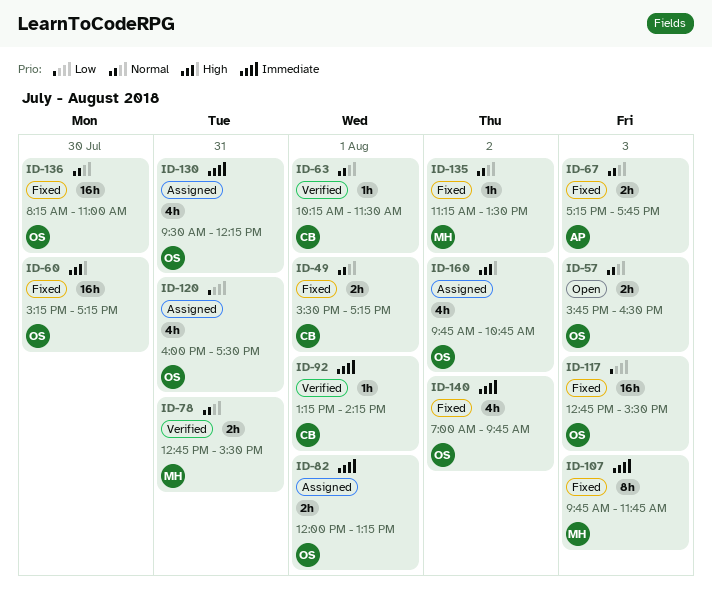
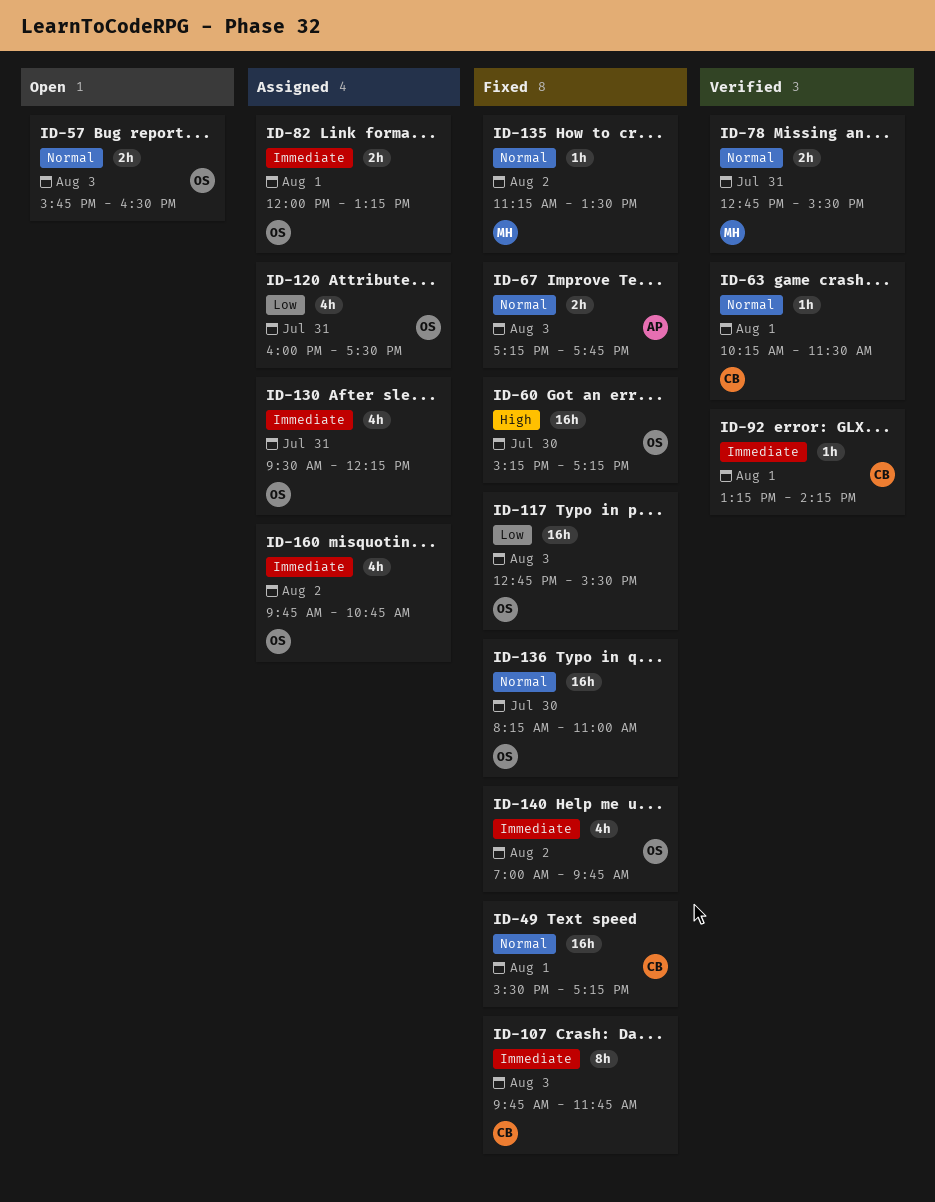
ID-49, estimate: 2h -> 16h
ID-107, owner: MH -> CB
ID-160, priority: High -> Immediate

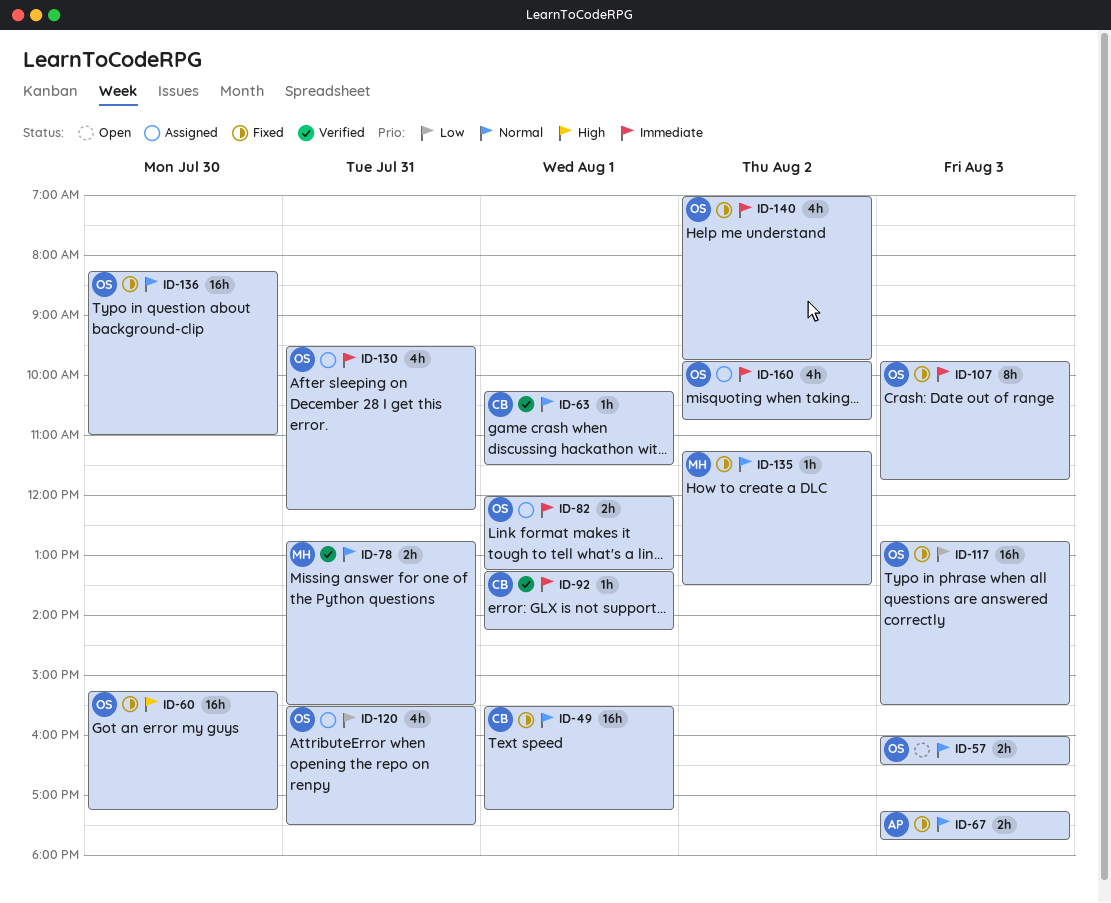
ID-57, begins: 15:45 -> 16:00
ID-107, owner: CB -> OS
ID-120, begins: 16:00 -> 15:30

